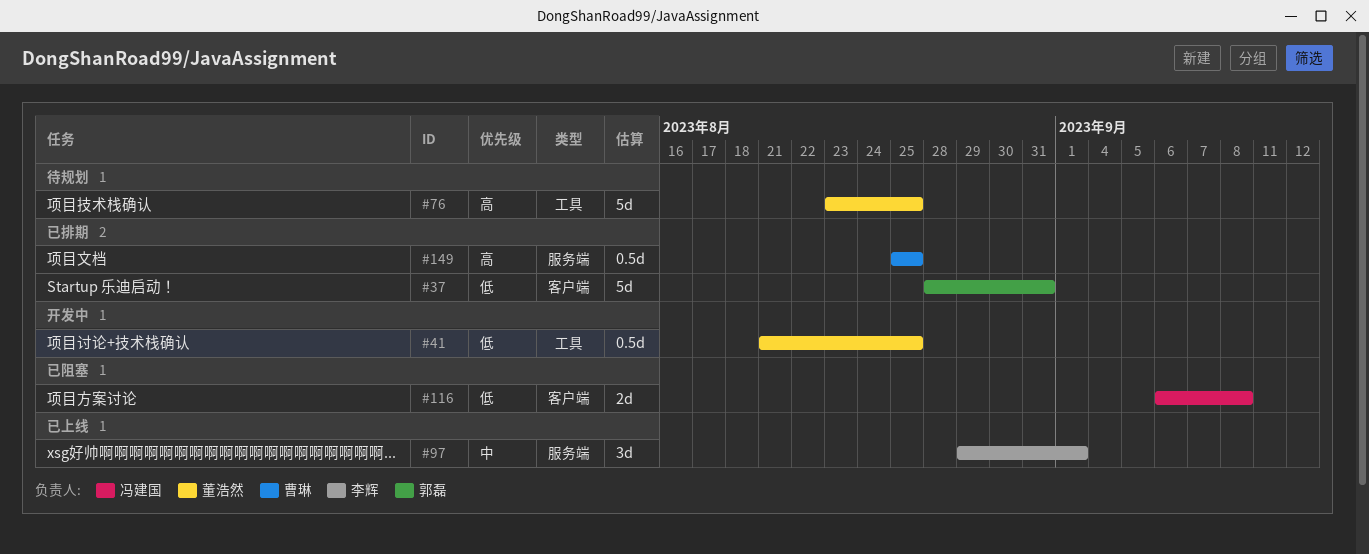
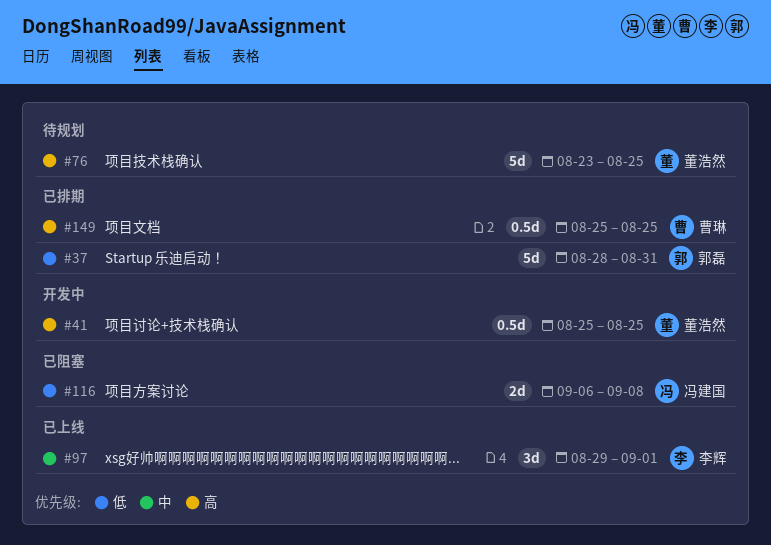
#41, priority: 低 -> 高
#41, start: Aug 21 -> Aug 25

